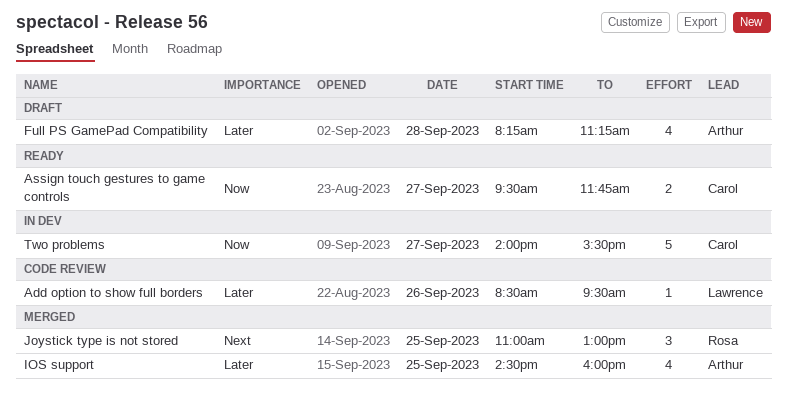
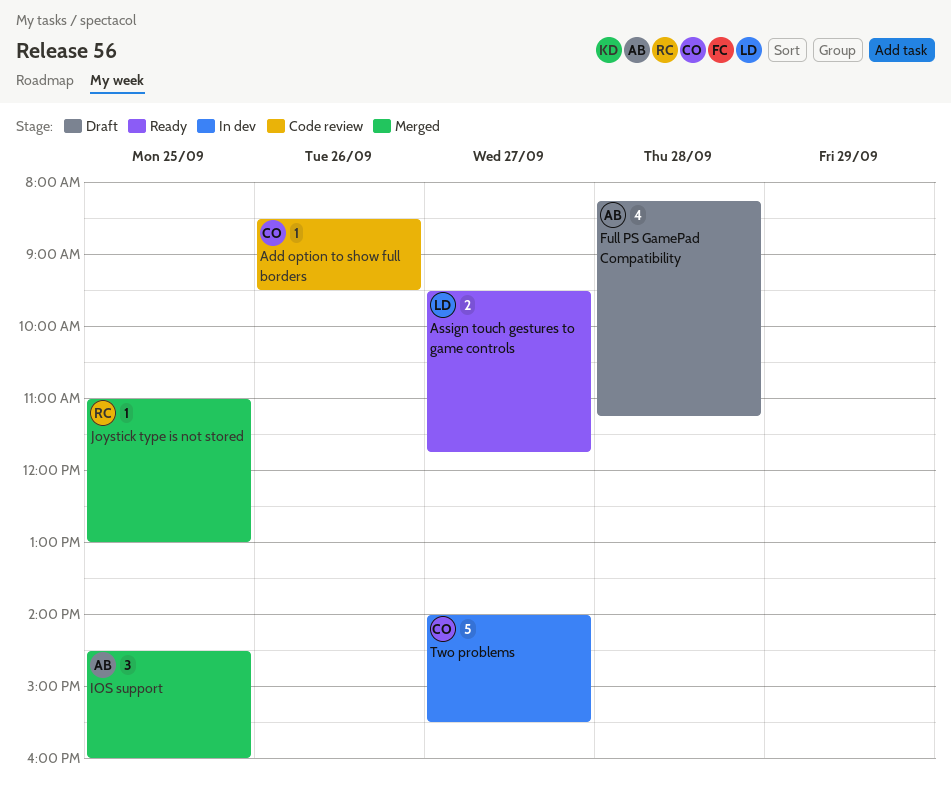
Add option to show full borders, owner: Lawrence -> Carol
Assign touch gestures to game controls, owner: Carol -> Lawrence
IOS support, estimate: 4 -> 3
Joystick type is not stored, estimate: 3 -> 1

